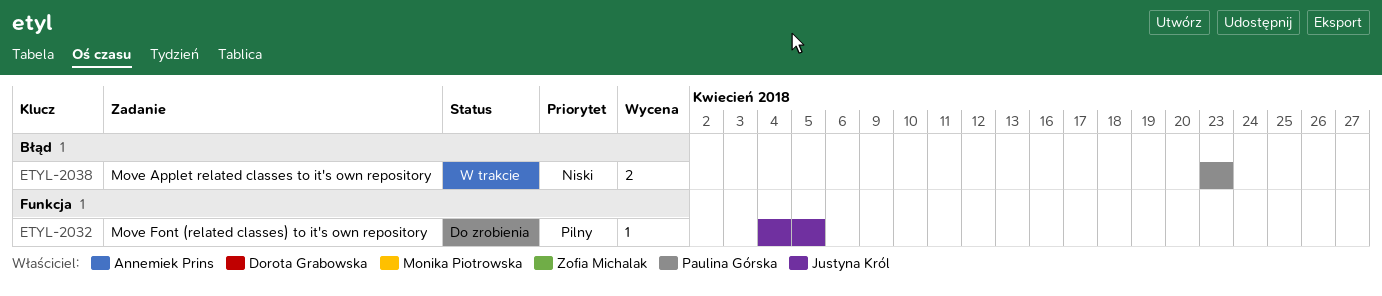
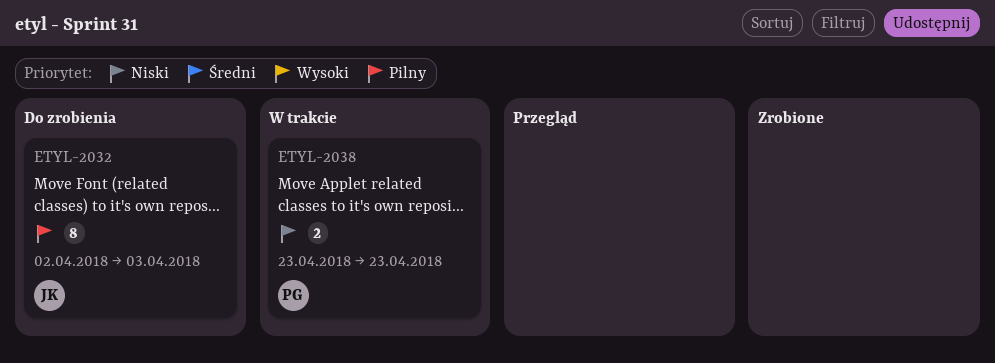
ETYL-2032, estimate: 1 -> 8
ETYL-2032, start: Apr 4 -> Apr 2
ETYL-2032, due: Apr 5 -> Apr 3

